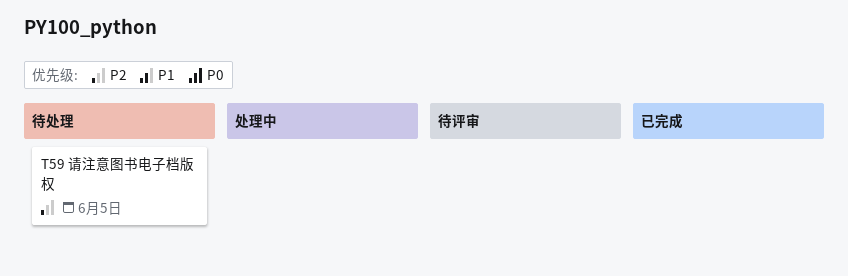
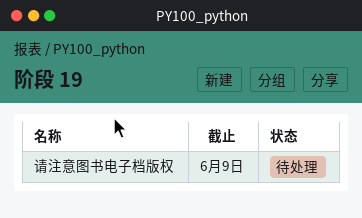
请注意图书电子档版权, due: Jun 5 -> Jun 9

